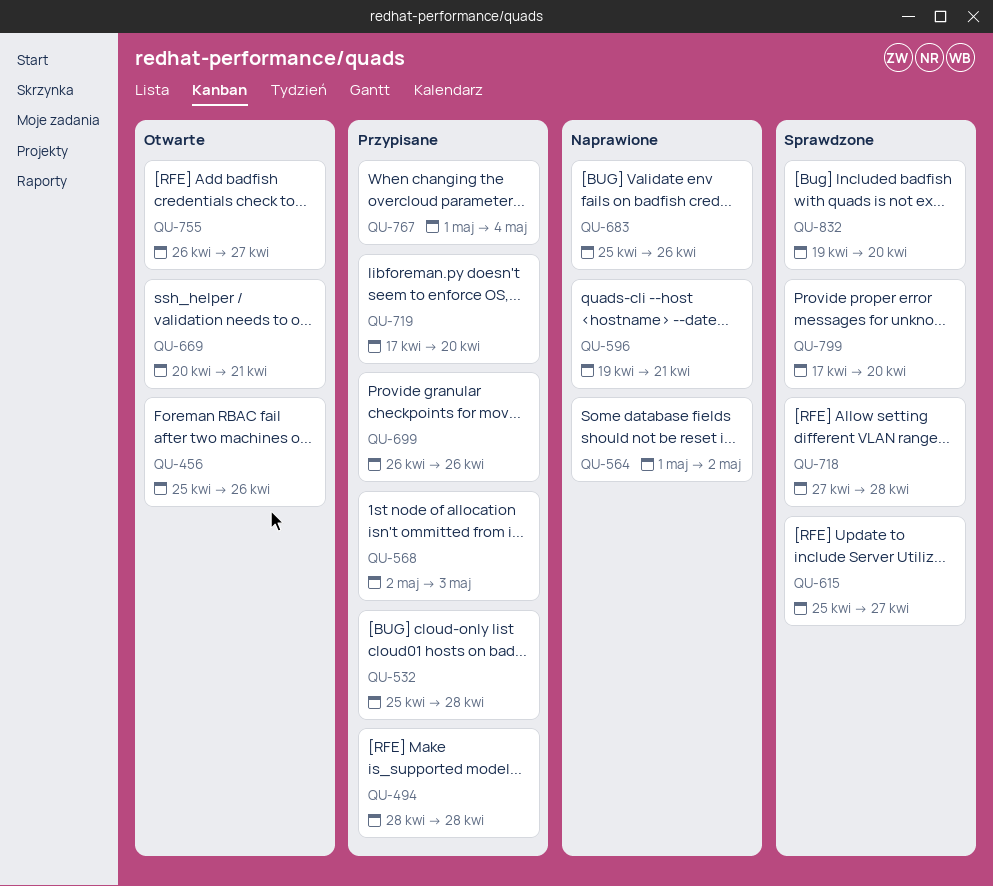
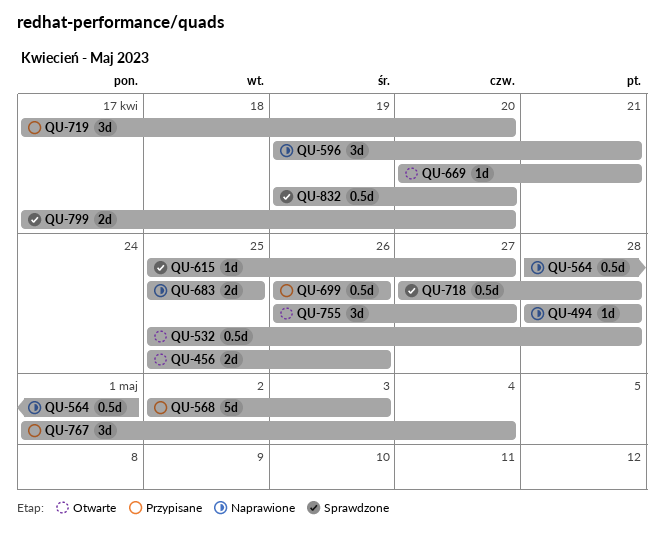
QU-494, status: Przypisane -> Naprawione
QU-532, status: Przypisane -> Otwarte
QU-564, start: May 1 -> Apr 28
QU-564, due: May 2 -> May 1
QU-683, due: Apr 26 -> Apr 25

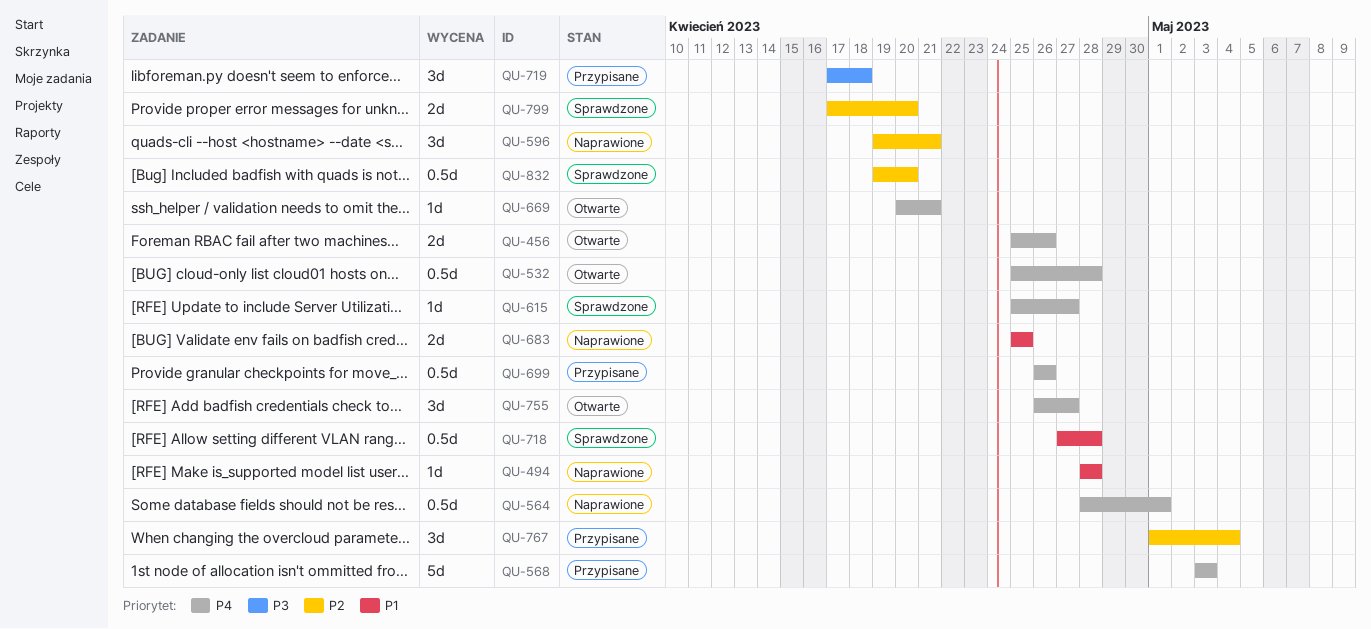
QU-568, start: May 2 -> May 3
QU-719, due: Apr 20 -> Apr 18

